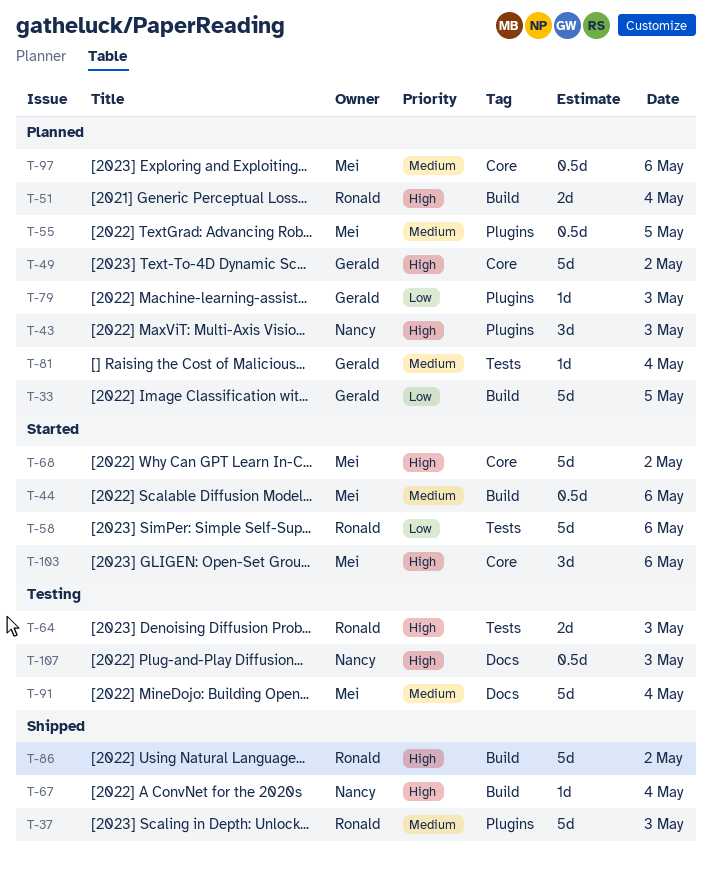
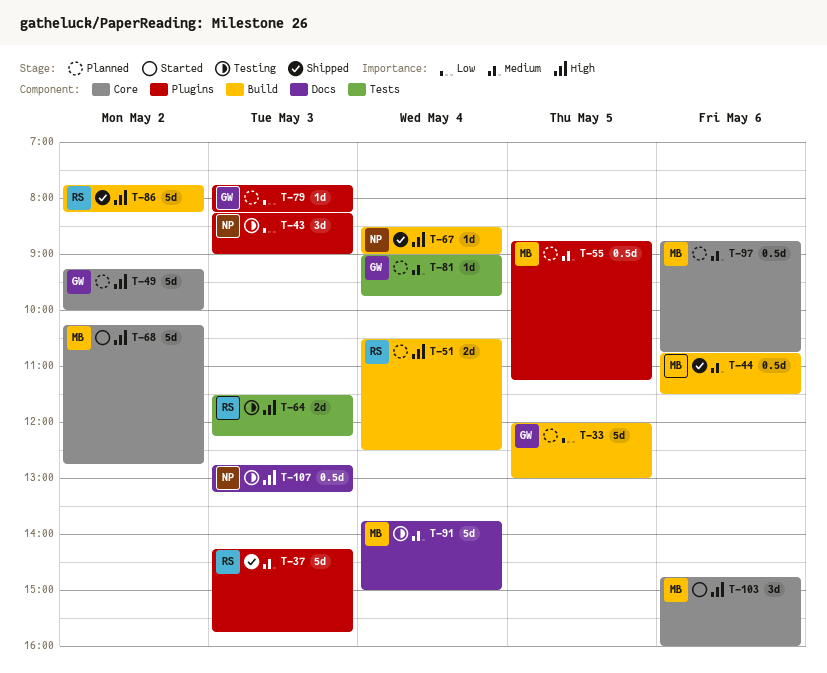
T-43, status: Planned -> Testing
T-43, priority: High -> Low
T-44, status: Started -> Shipped
T-58: present -> none

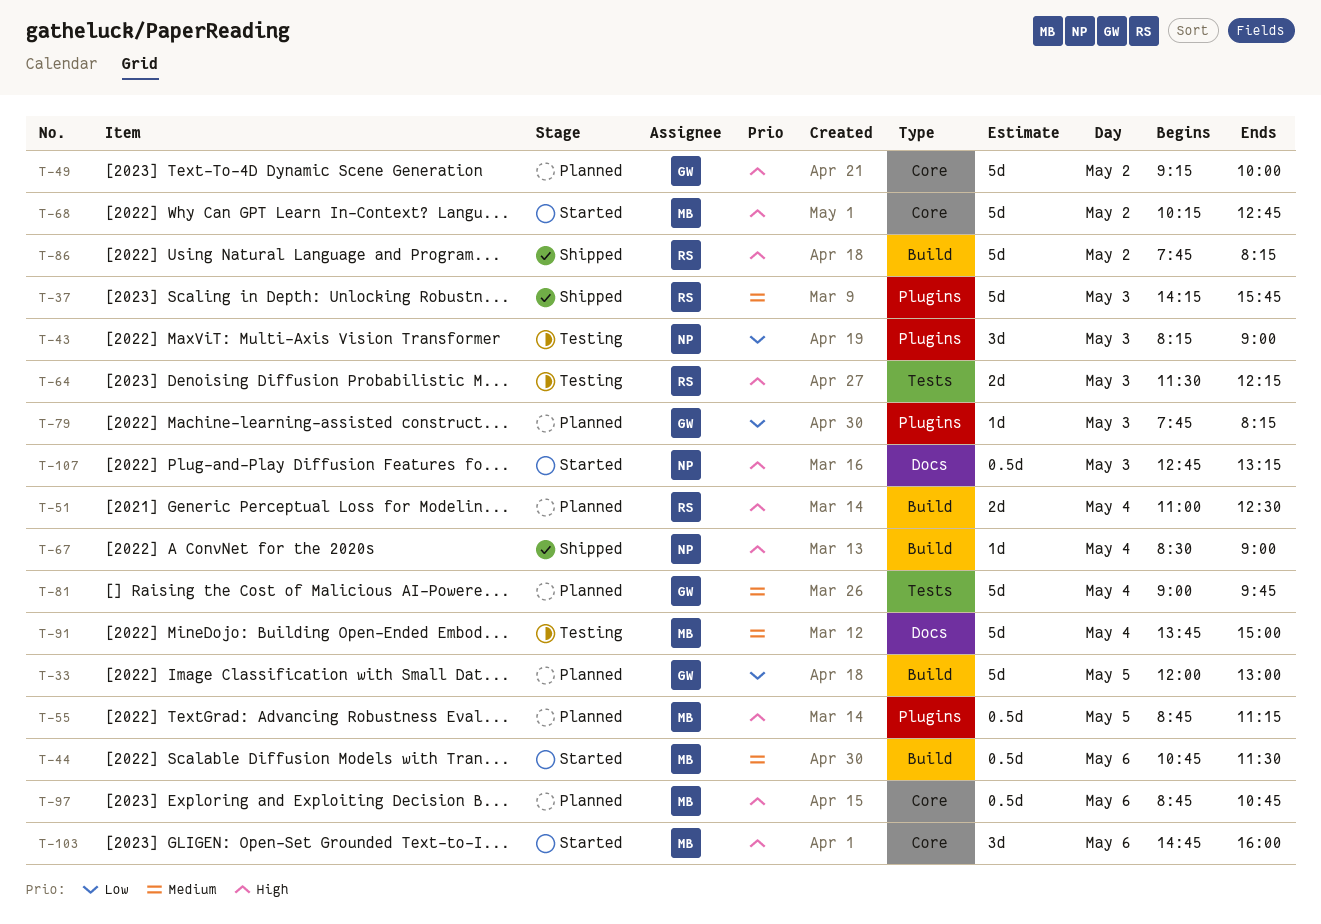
T-44, status: Shipped -> Started
T-51, begins: 10:30 -> 11:00
T-55, priority: Medium -> High
T-81, estimate: 1d -> 5d
T-97, priority: Medium -> High
T-107, status: Testing -> Started

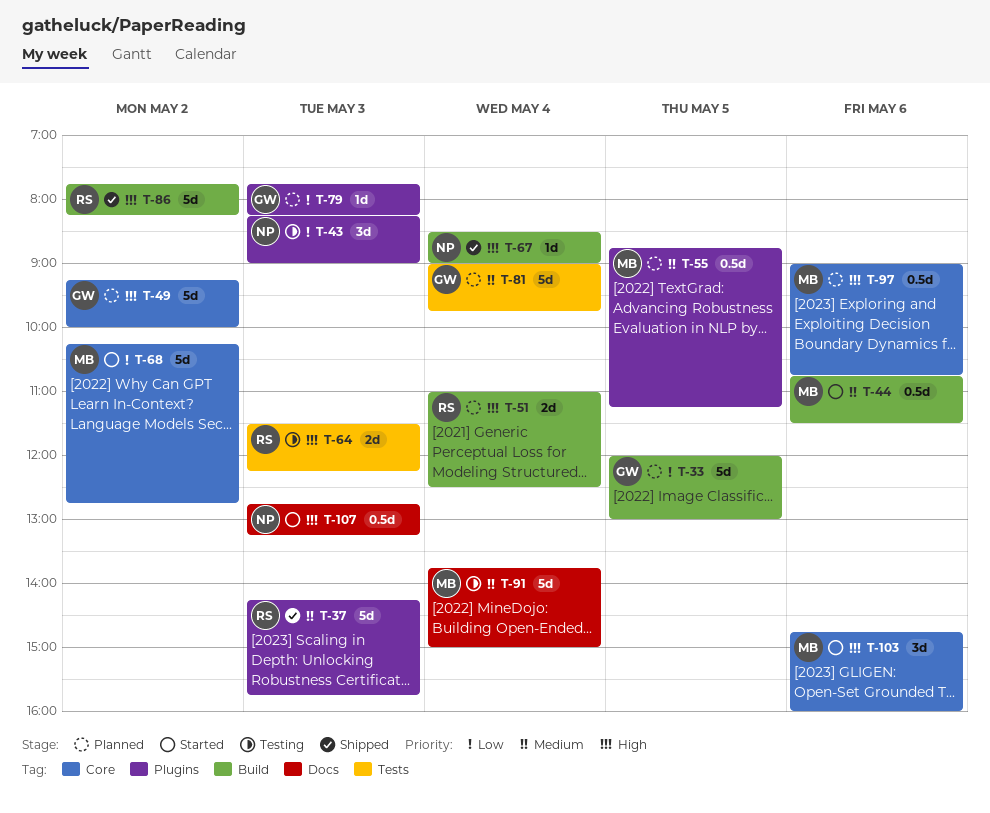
T-55, priority: High -> Medium
T-68, priority: High -> Low
T-97, begins: 08:45 -> 09:00

